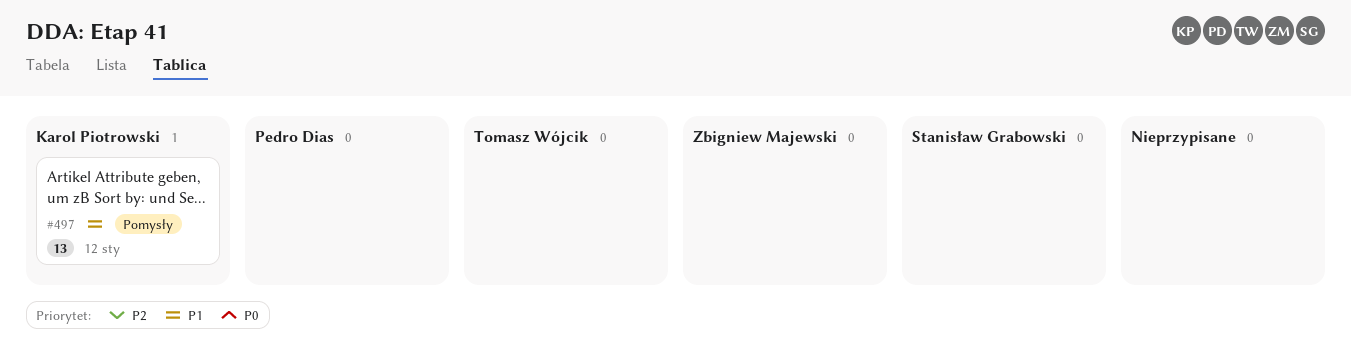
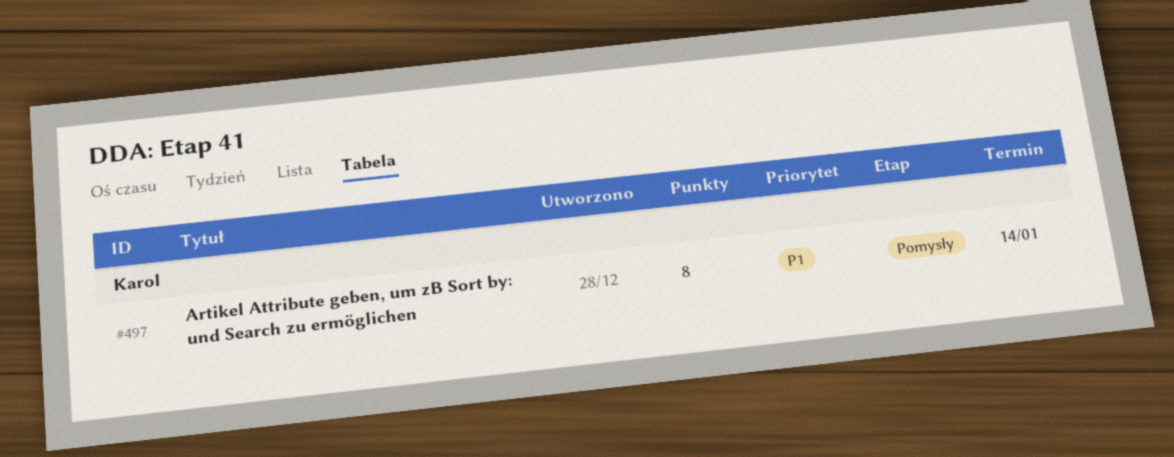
#497, estimate: 13 -> 8
#497, due: Jan 12 -> Jan 14

